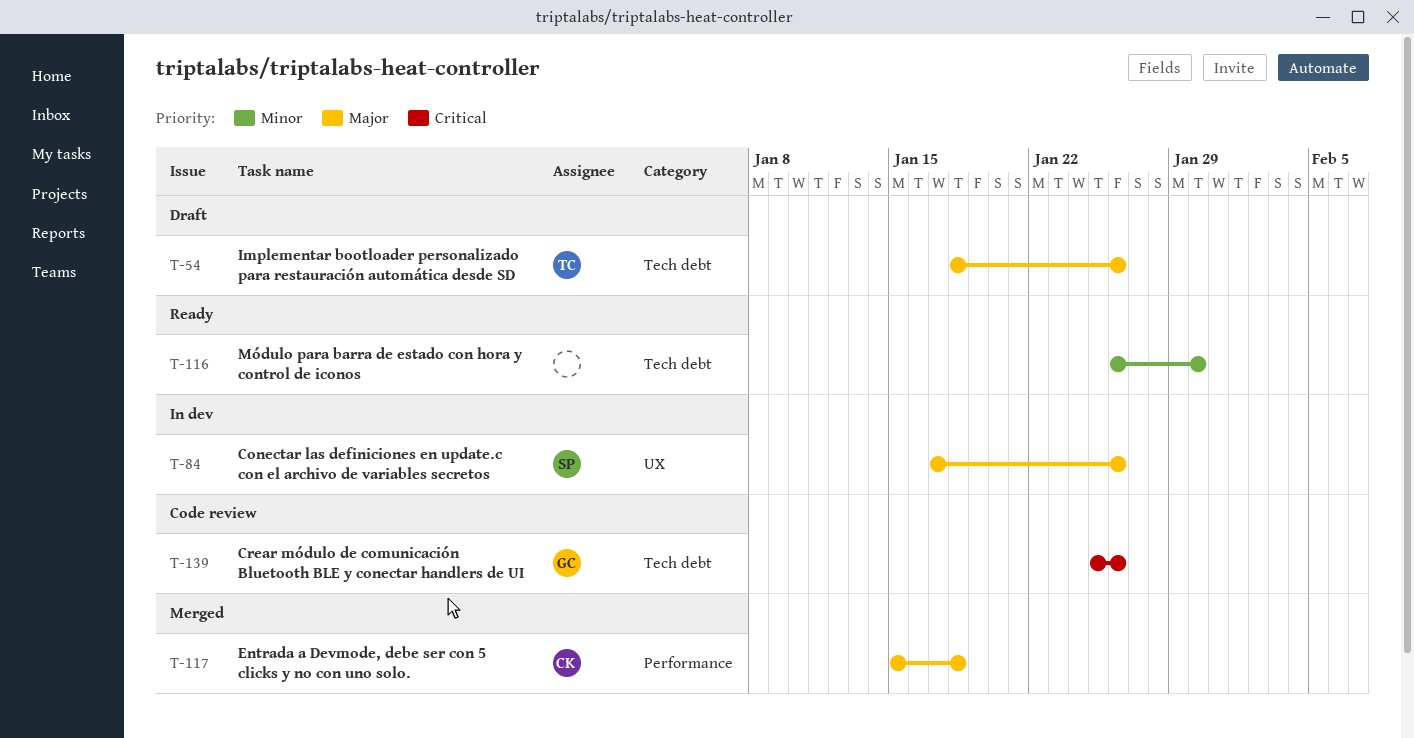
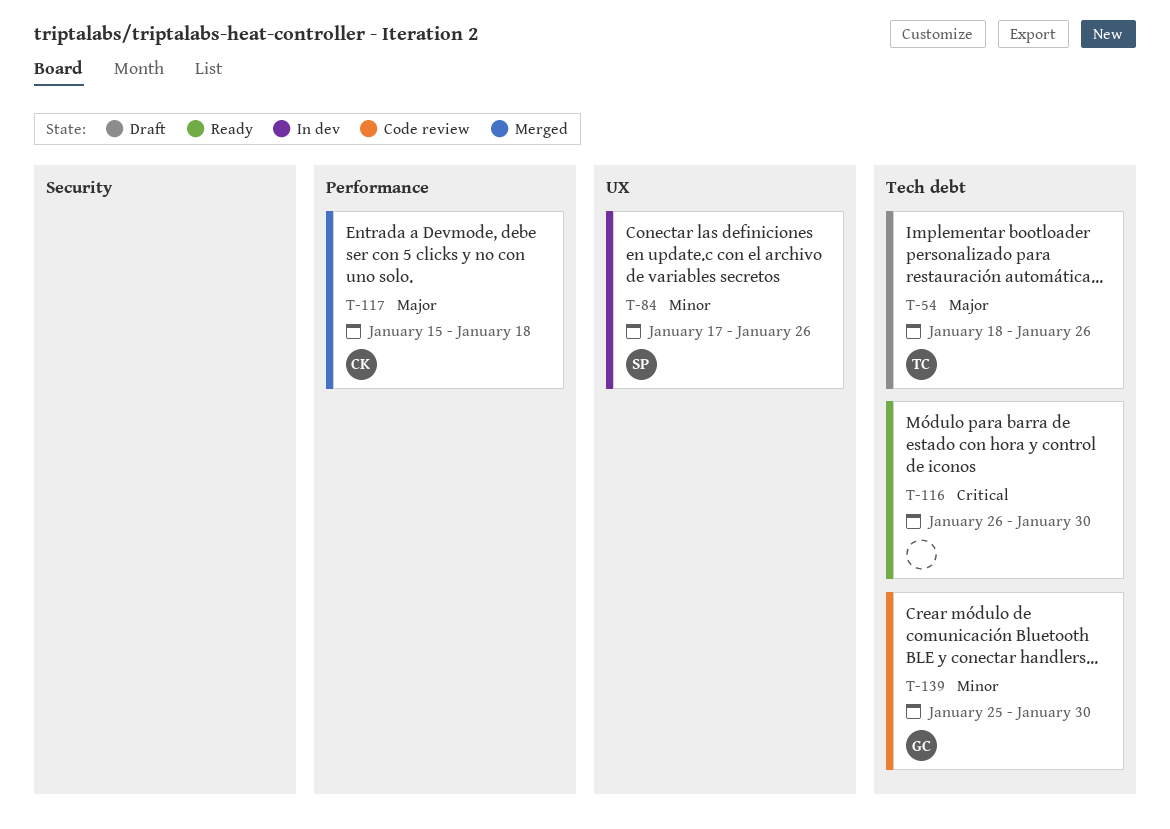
T-84, priority: Major -> Minor
T-116, priority: Minor -> Critical
T-139, priority: Critical -> Minor
T-139, due: Jan 26 -> Jan 30

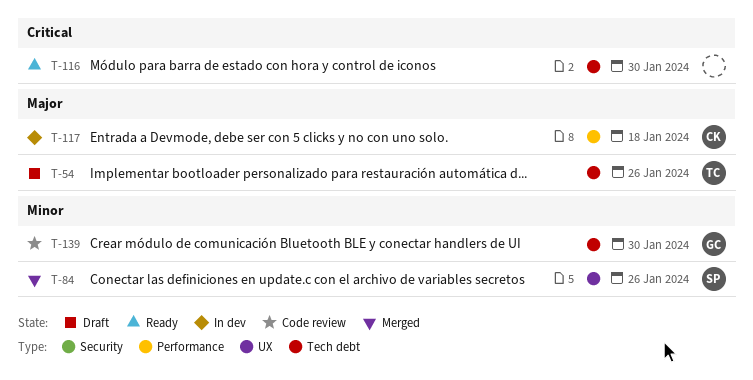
T-84, status: In dev -> Merged
T-117, status: Merged -> In dev

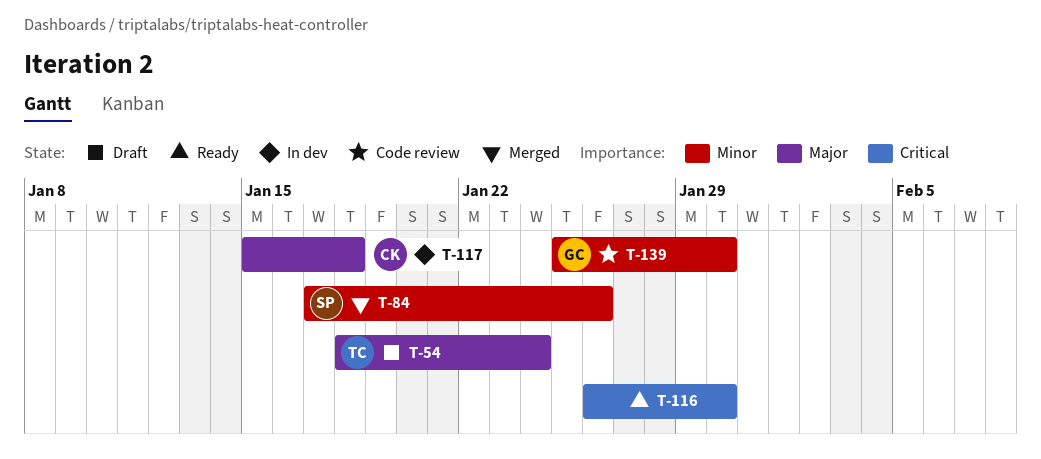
T-54, due: Jan 26 -> Jan 24

